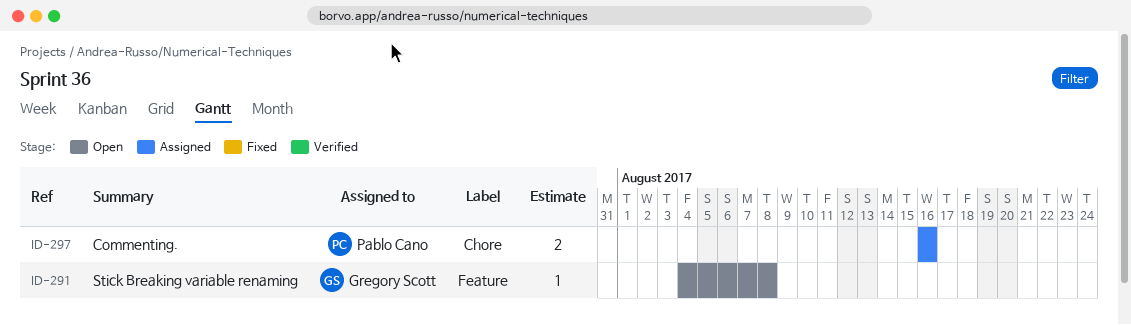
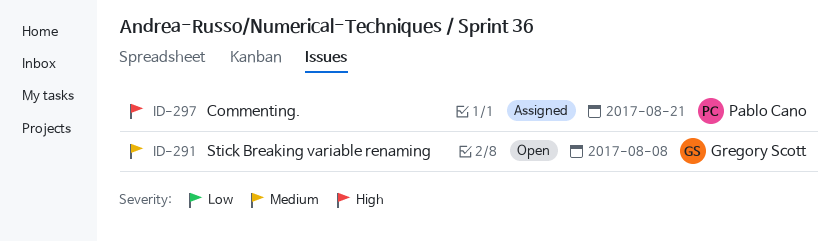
ID-297, due: Aug 16 -> Aug 21

